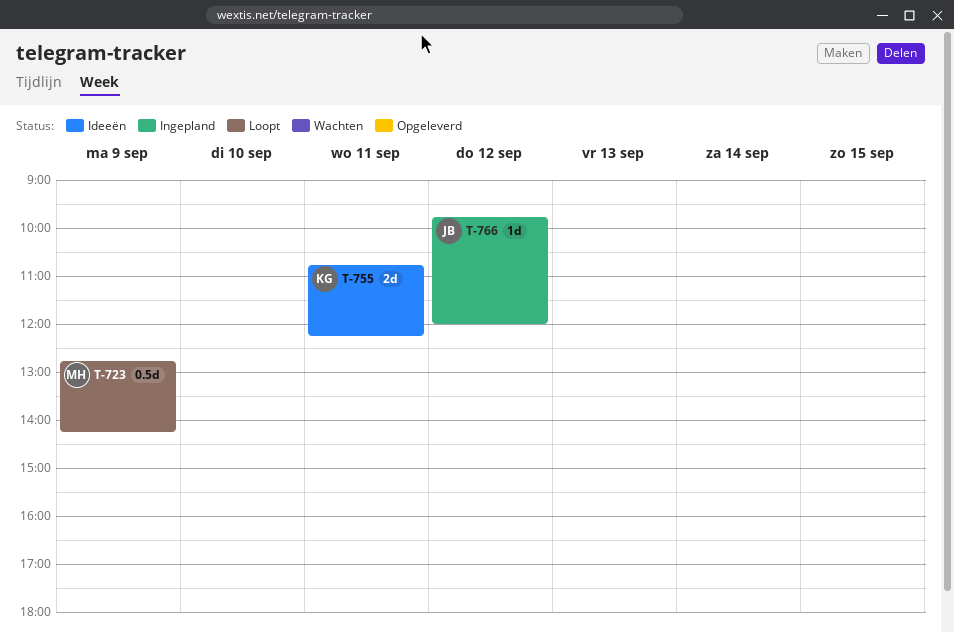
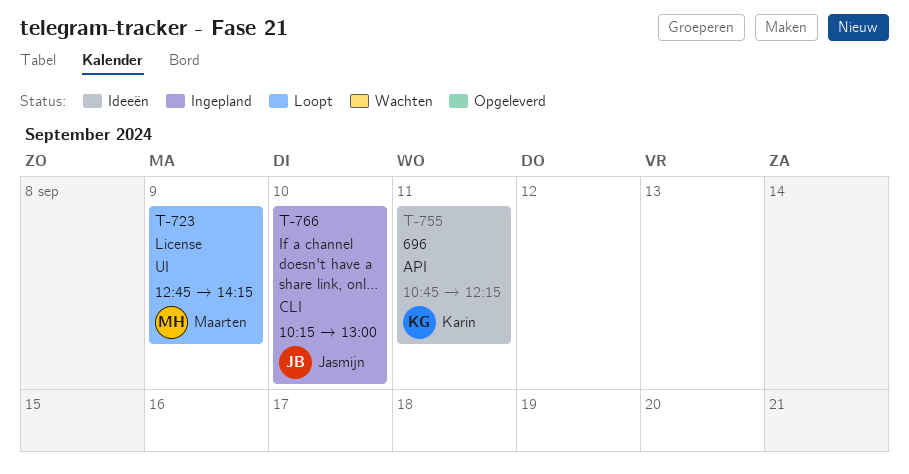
T-766, day: Sep 12 -> Sep 10
T-766, begins: 09:45 -> 10:15
T-766, ends: 12:00 -> 13:00

